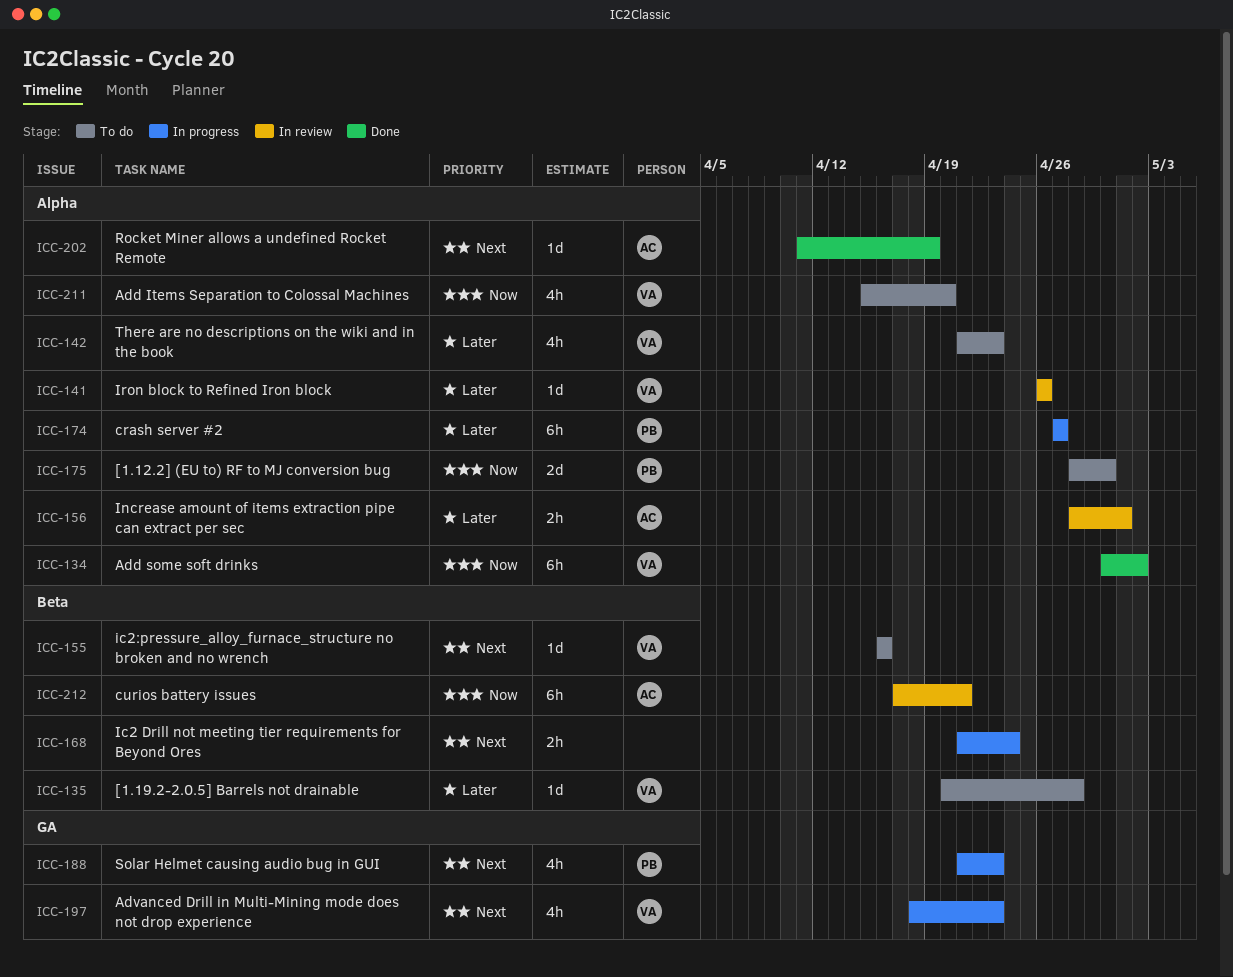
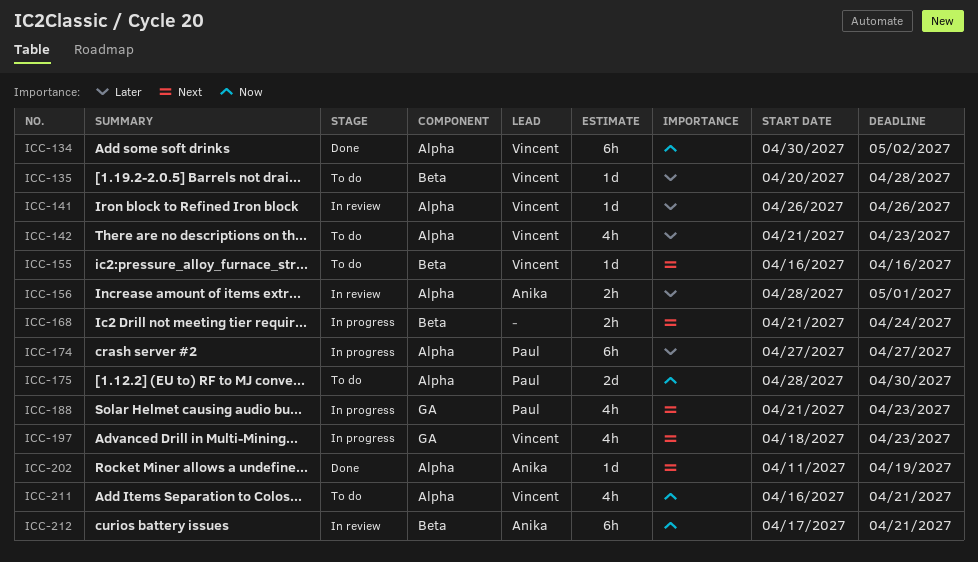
ICC-211, start: Apr 15 -> Apr 16
ICC-211, due: Apr 20 -> Apr 21

